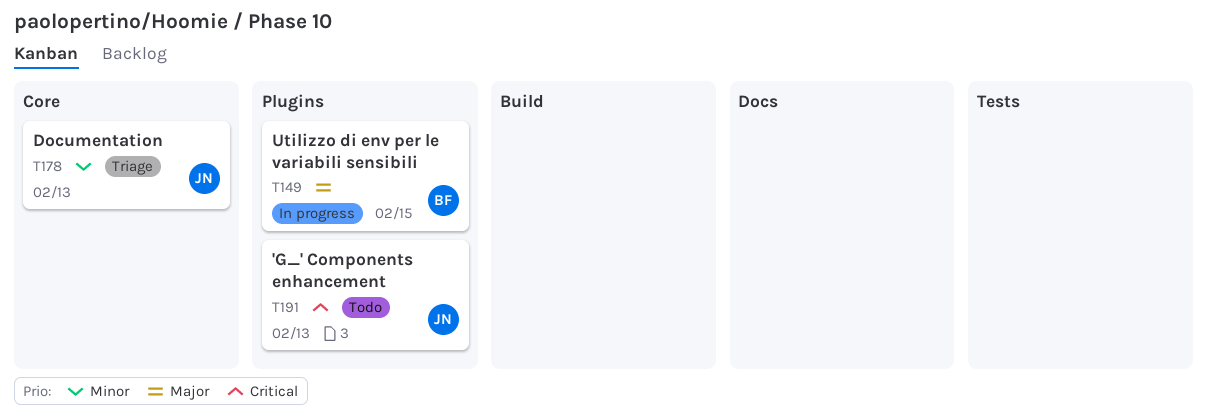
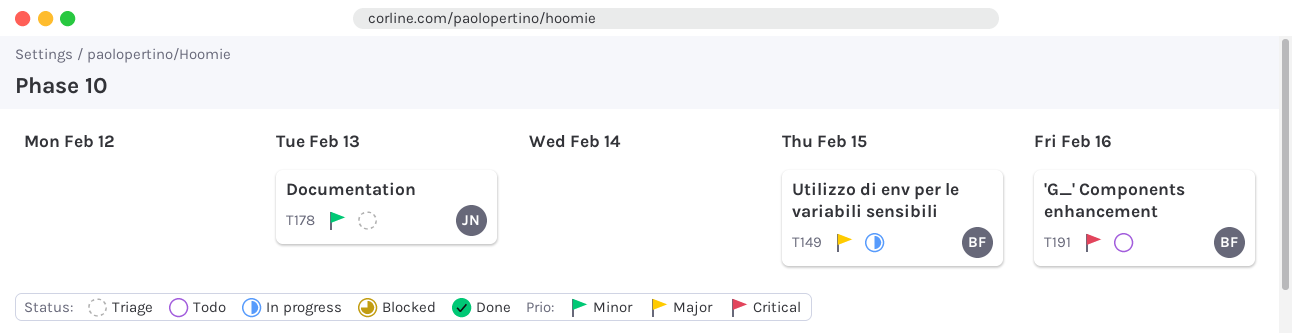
T191, owner: JN -> BF
T191, due: Feb 13 -> Feb 16

